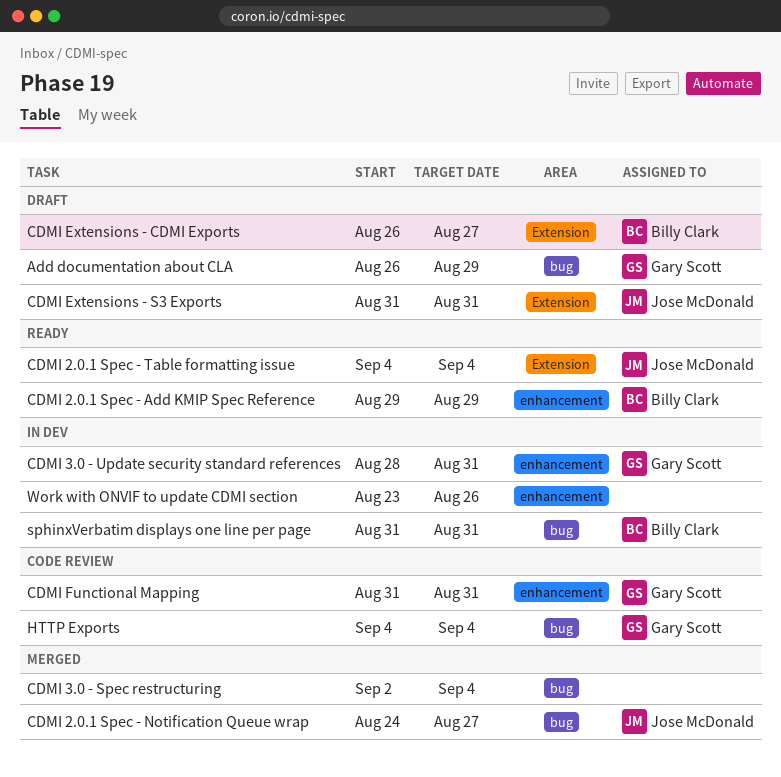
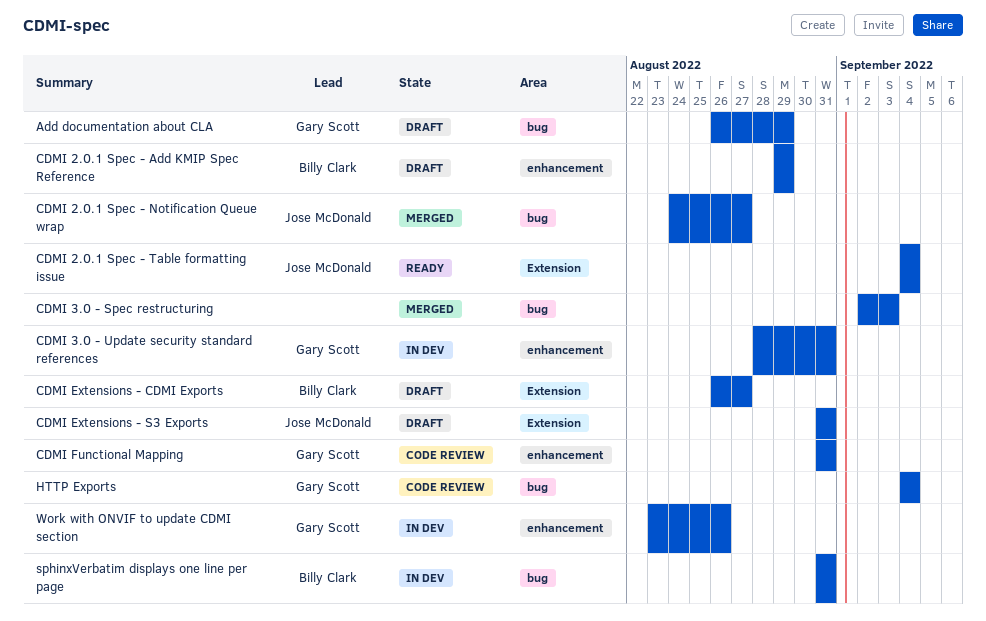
CDMI 2.0.1 Spec - Add KMIP Spec Reference, status: Ready -> Draft
CDMI 3.0 - Spec restructuring, due: Sep 4 -> Sep 3
Work with ONVIF to update CDMI section, owner: none -> Gary Scott

